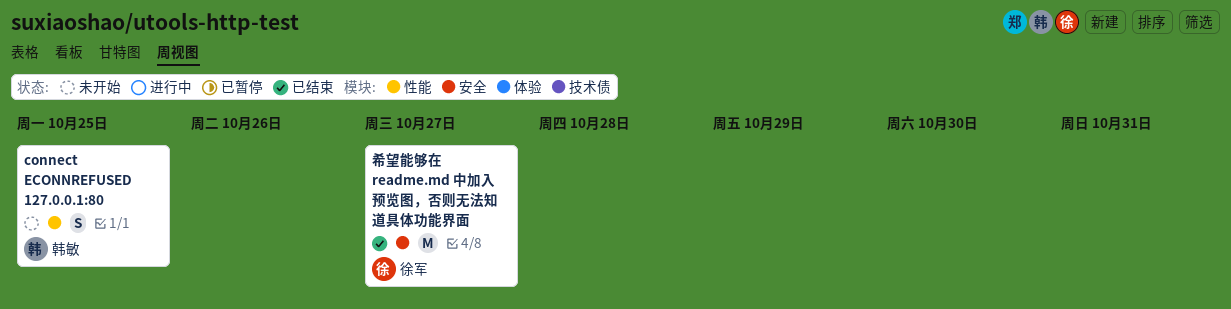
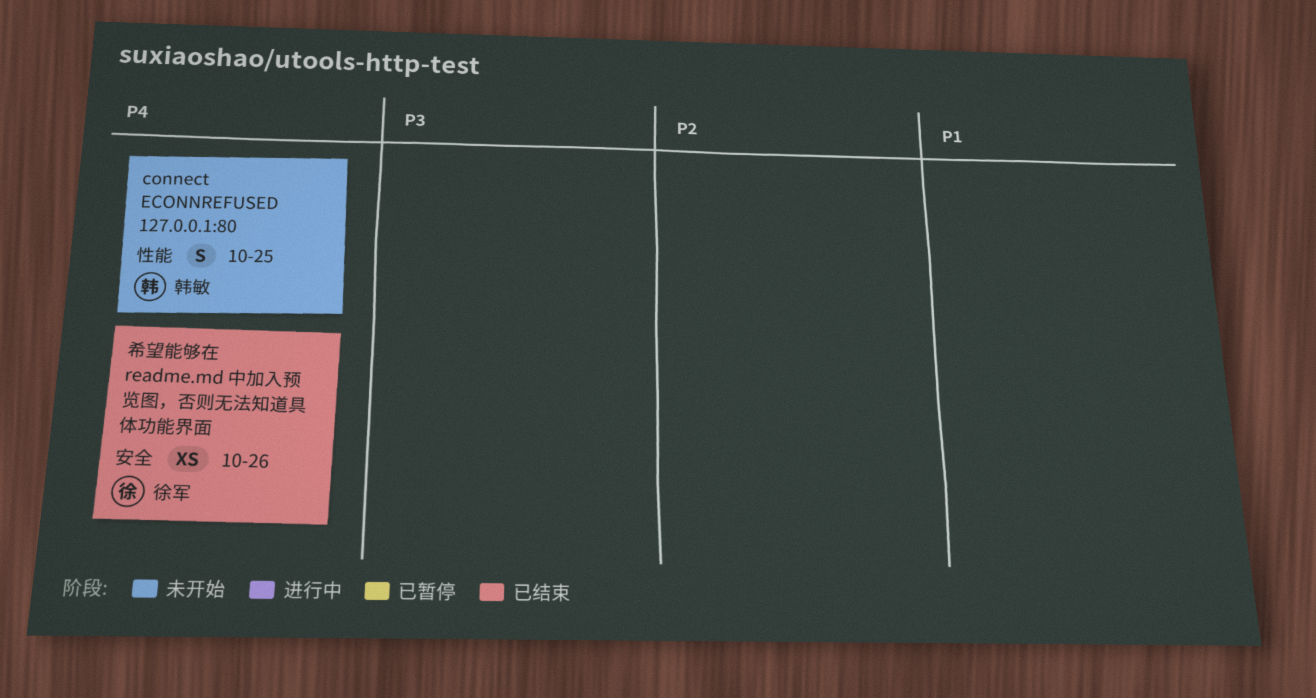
希望能够在 readme.md 中加入预览图，否则无法知道具体功能界面, estimate: M -> XS
希望能够在 readme.md 中加入预览图，否则无法知道具体功能界面, due: Oct 27 -> Oct 26

